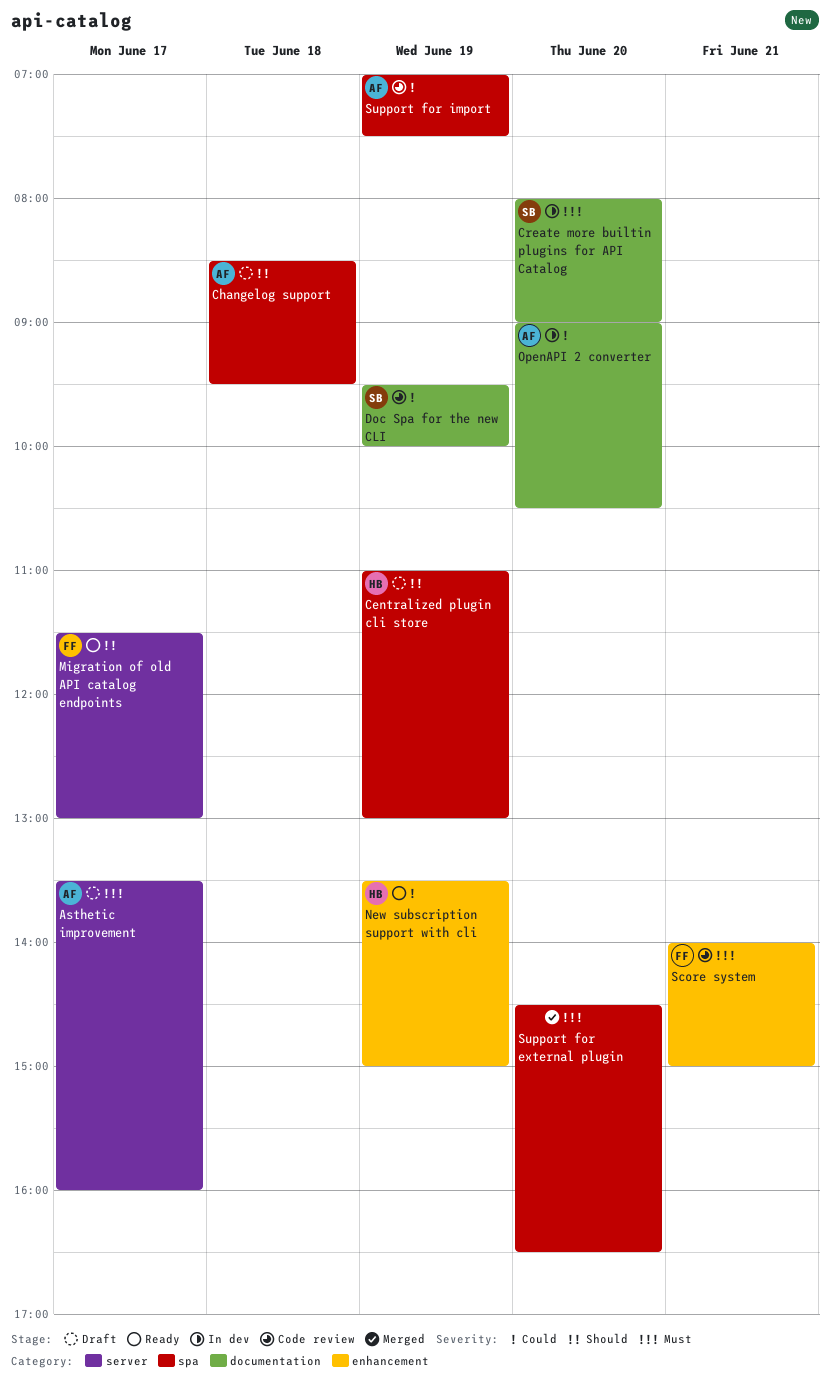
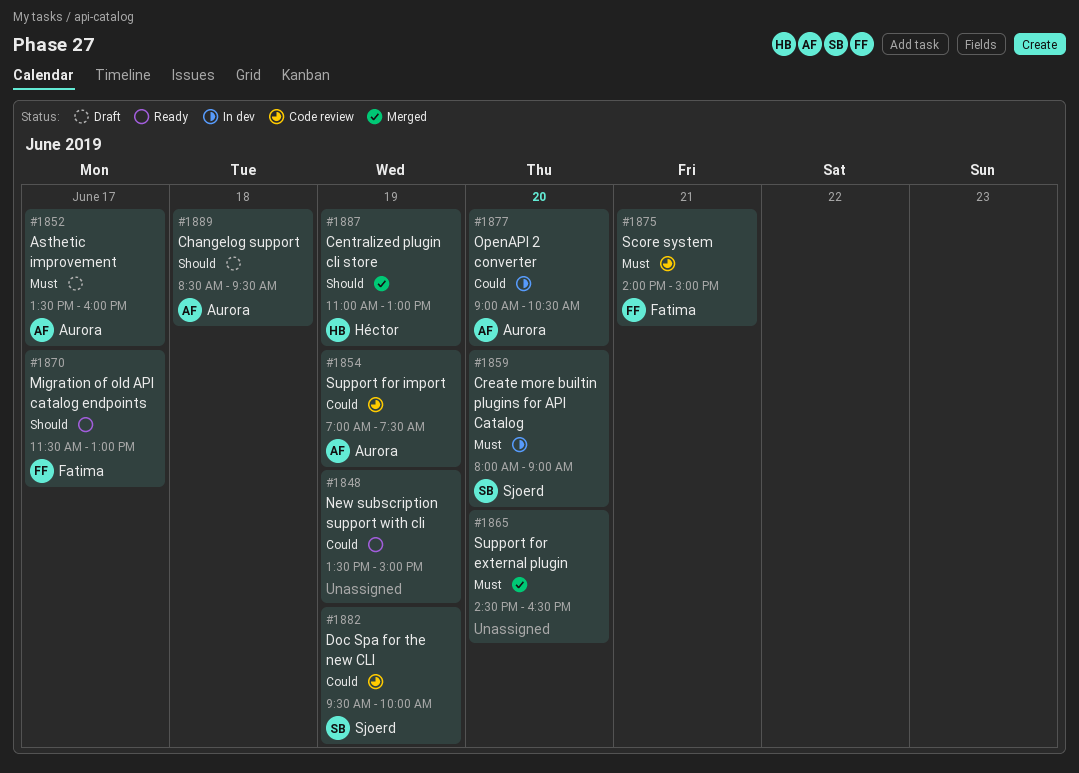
Centralized plugin cli store, status: Draft -> Merged
New subscription support with cli, owner: Héctor -> none

